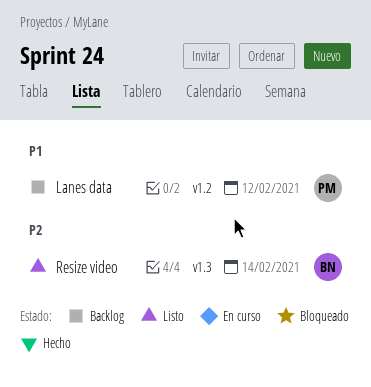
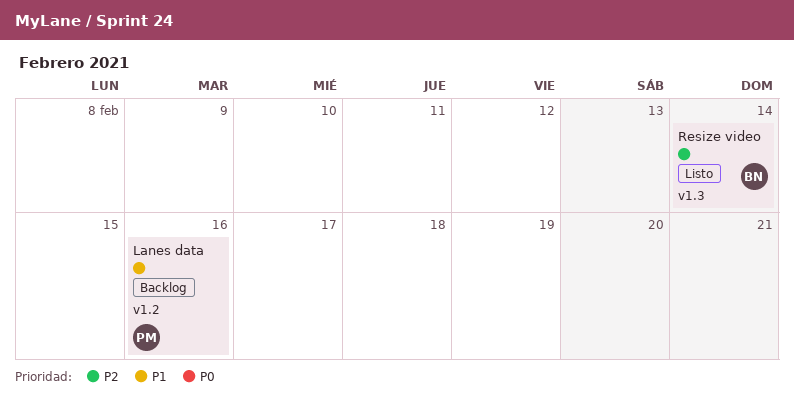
Lanes data, due: Feb 12 -> Feb 16

